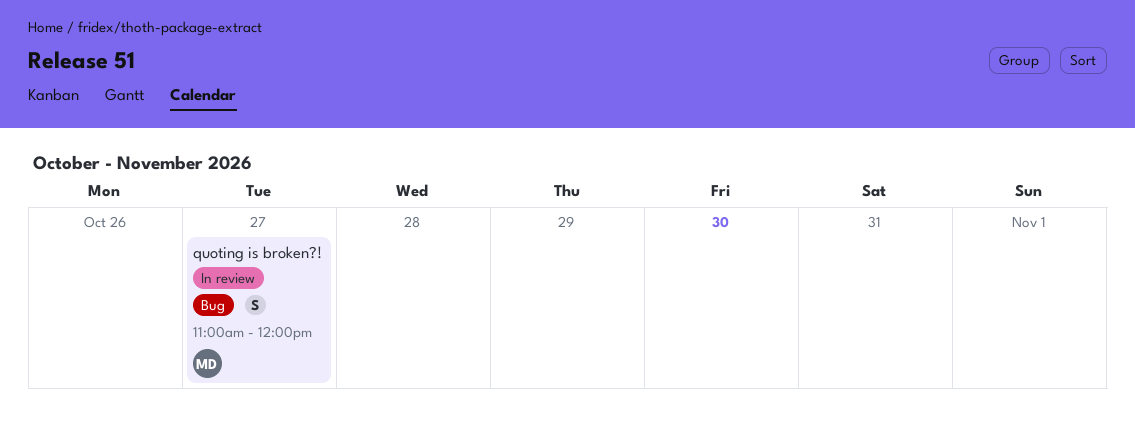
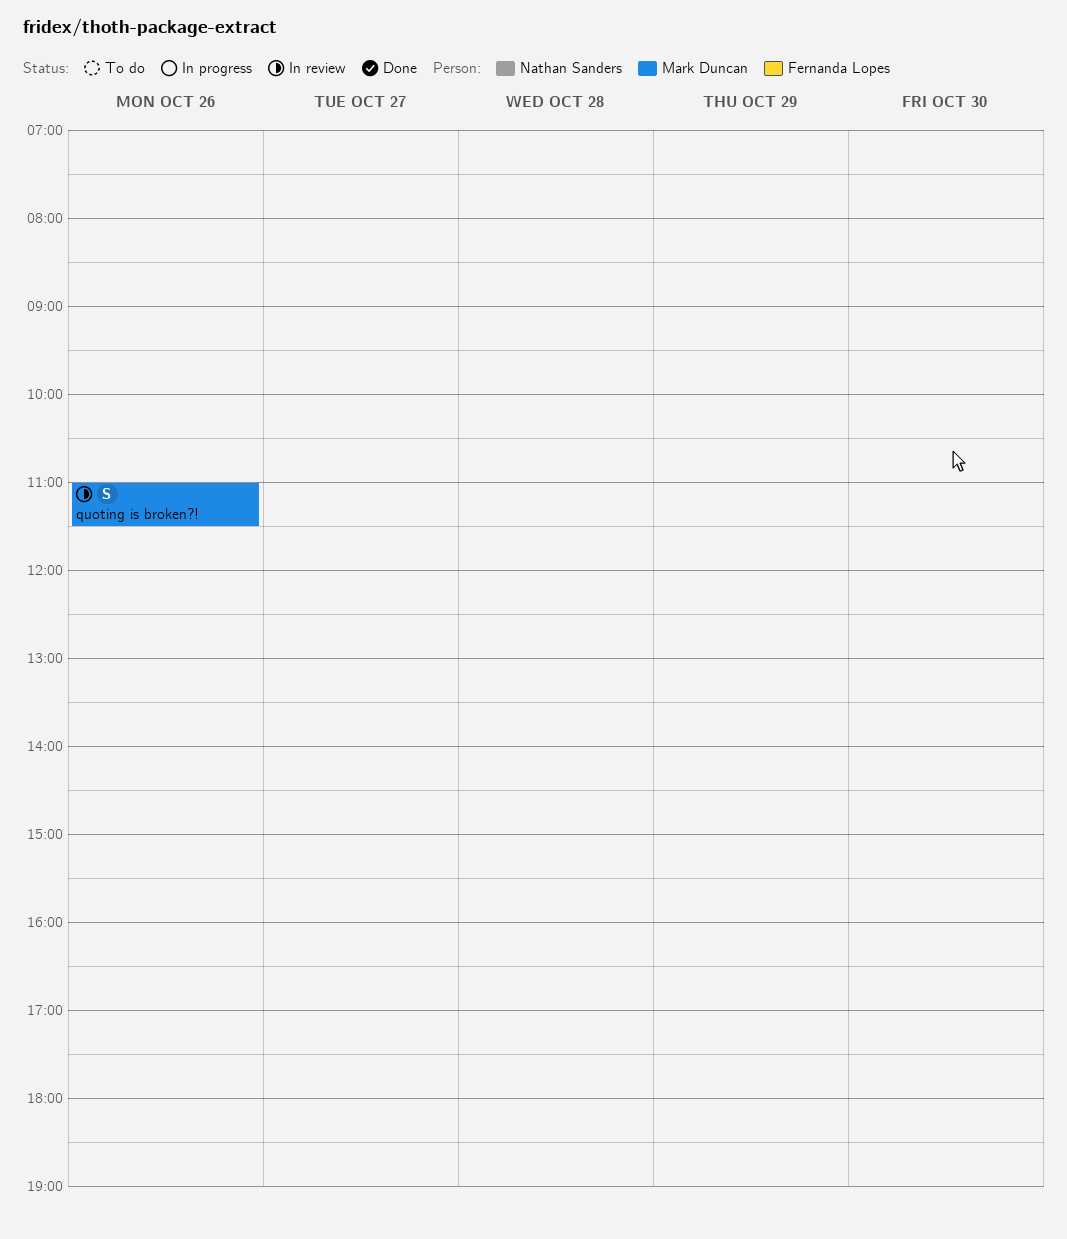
quoting is broken?!, day: Oct 27 -> Oct 26
quoting is broken?!, ends: 12:00 -> 11:30

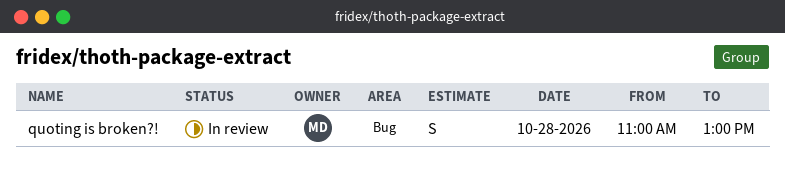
quoting is broken?!, day: Oct 26 -> Oct 28
quoting is broken?!, ends: 11:30 -> 13:00

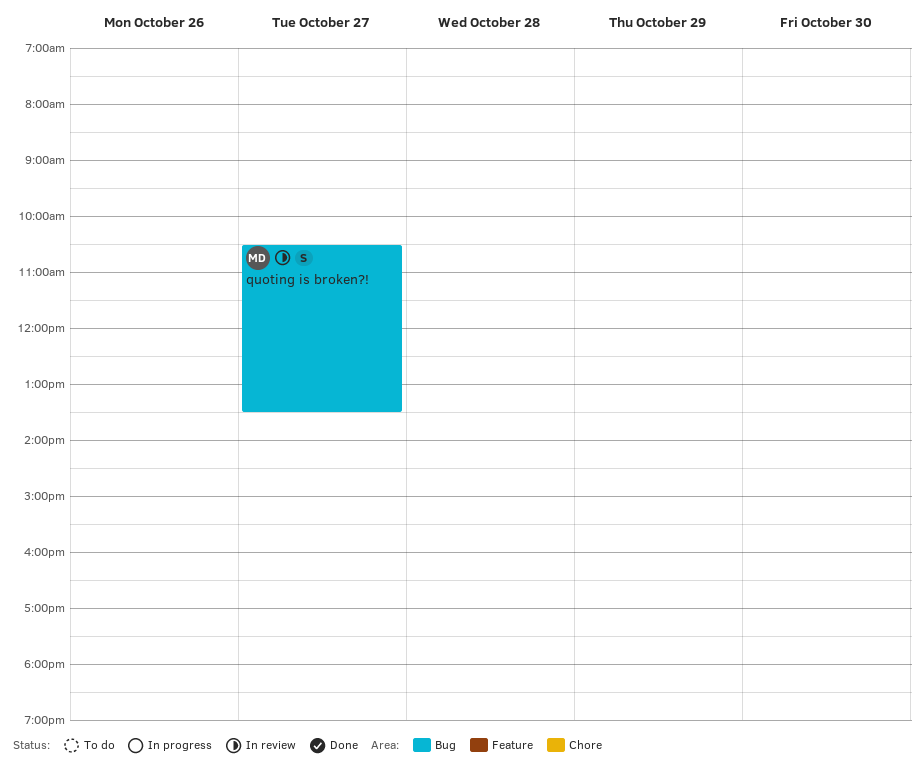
quoting is broken?!, day: Oct 28 -> Oct 27
quoting is broken?!, begins: 11:00 -> 10:30
quoting is broken?!, ends: 13:00 -> 13:30

